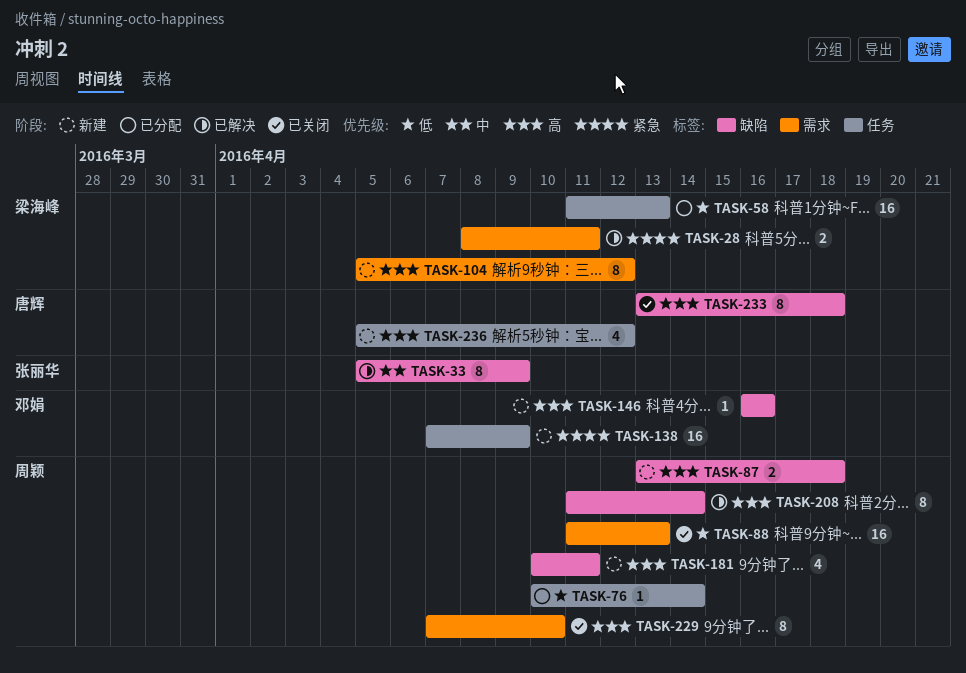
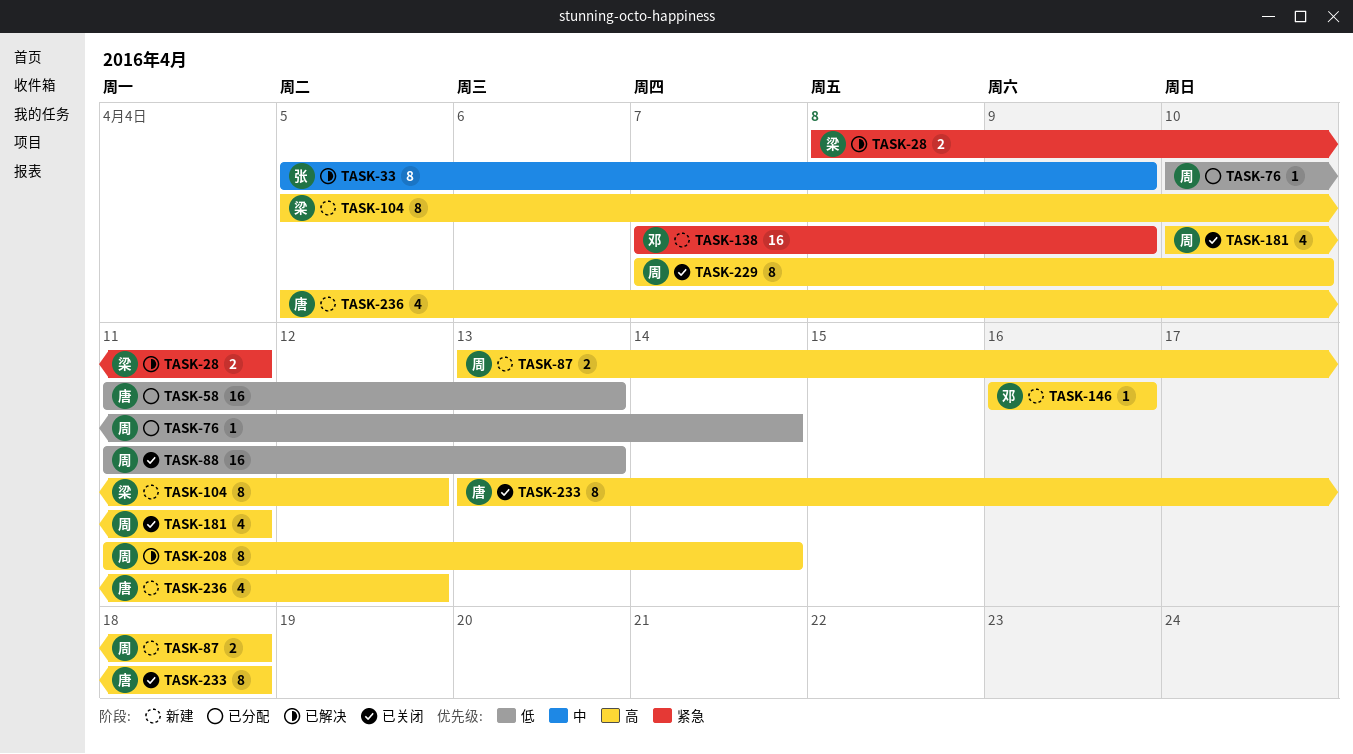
TASK-58, owner: 梁海峰 -> 唐辉
TASK-181, status: 新建 -> 已关闭

